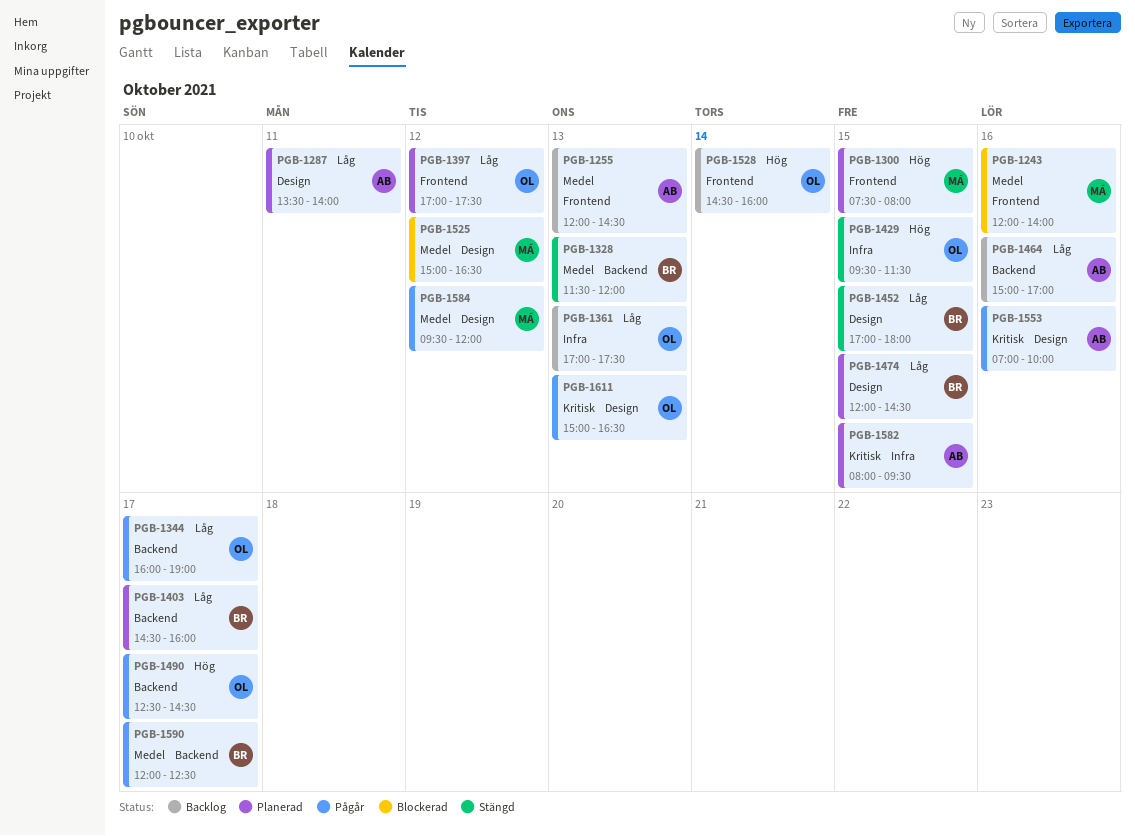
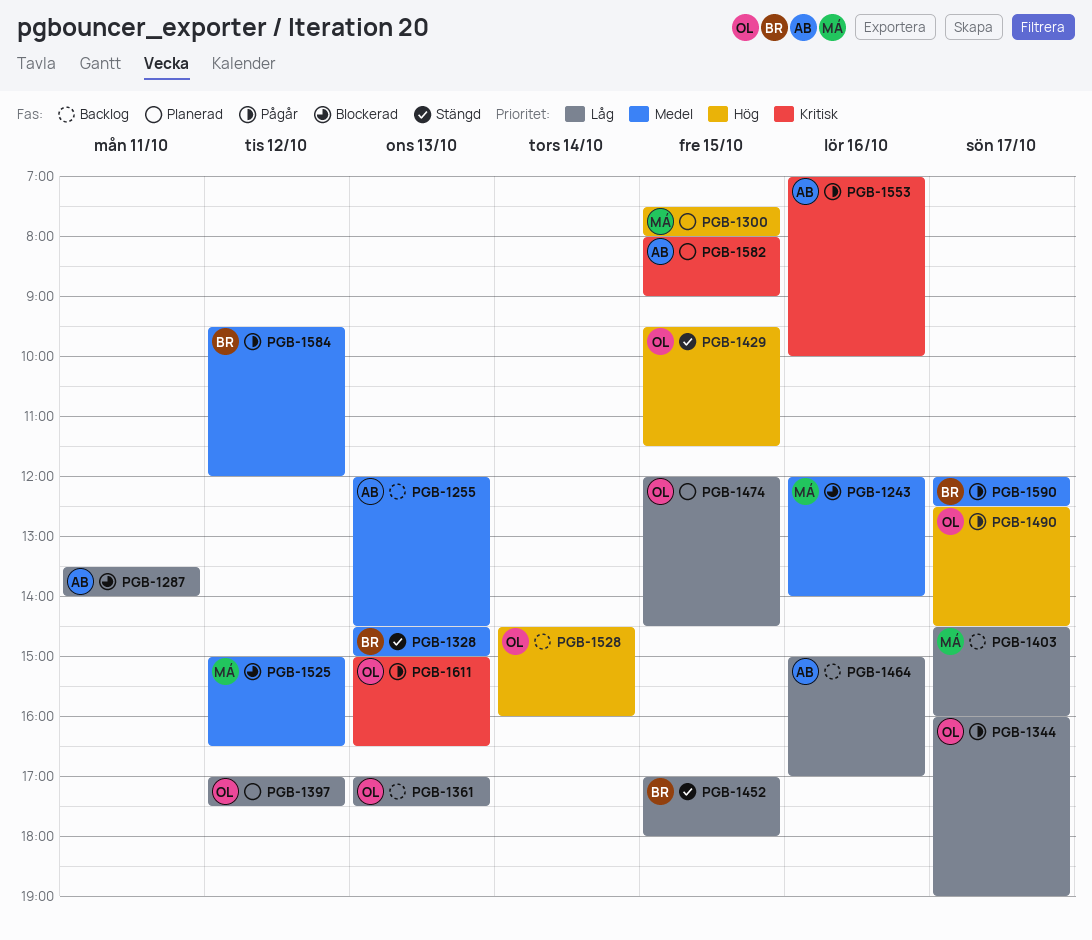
PGB-1287, status: Planerad -> Blockerad
PGB-1328, begins: 11:30 -> 14:30
PGB-1328, ends: 12:00 -> 15:00
PGB-1403, status: Planerad -> Backlog
PGB-1403, owner: BR -> MÁ
PGB-1474, owner: BR -> OL
PGB-1582, ends: 09:30 -> 09:00
PGB-1584, owner: MÁ -> BR

